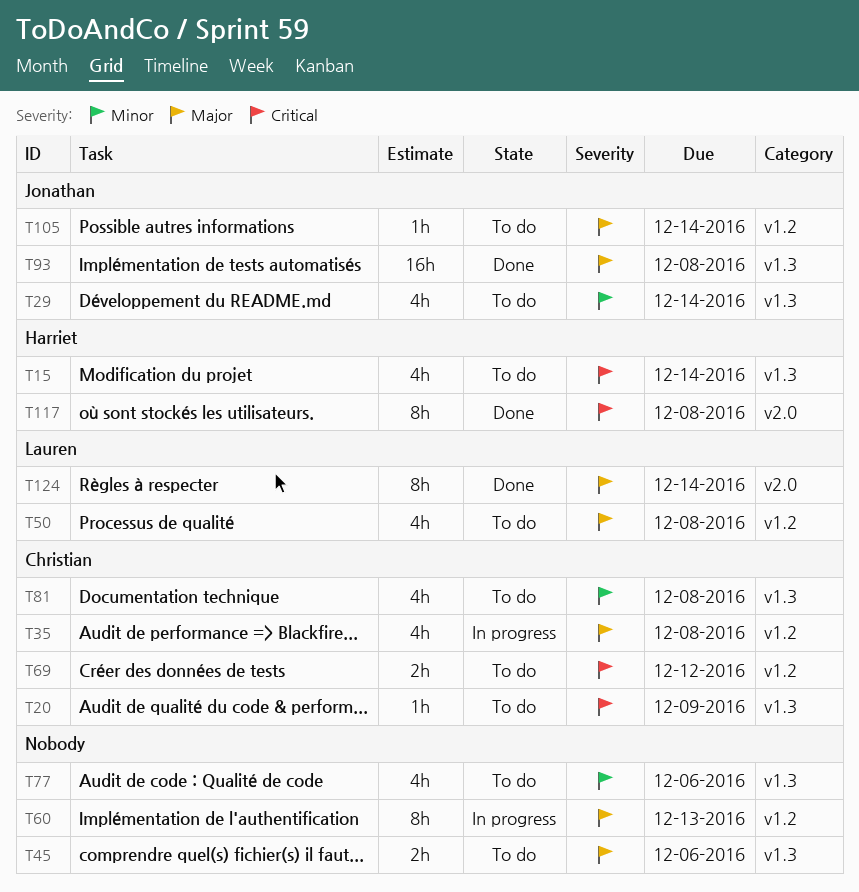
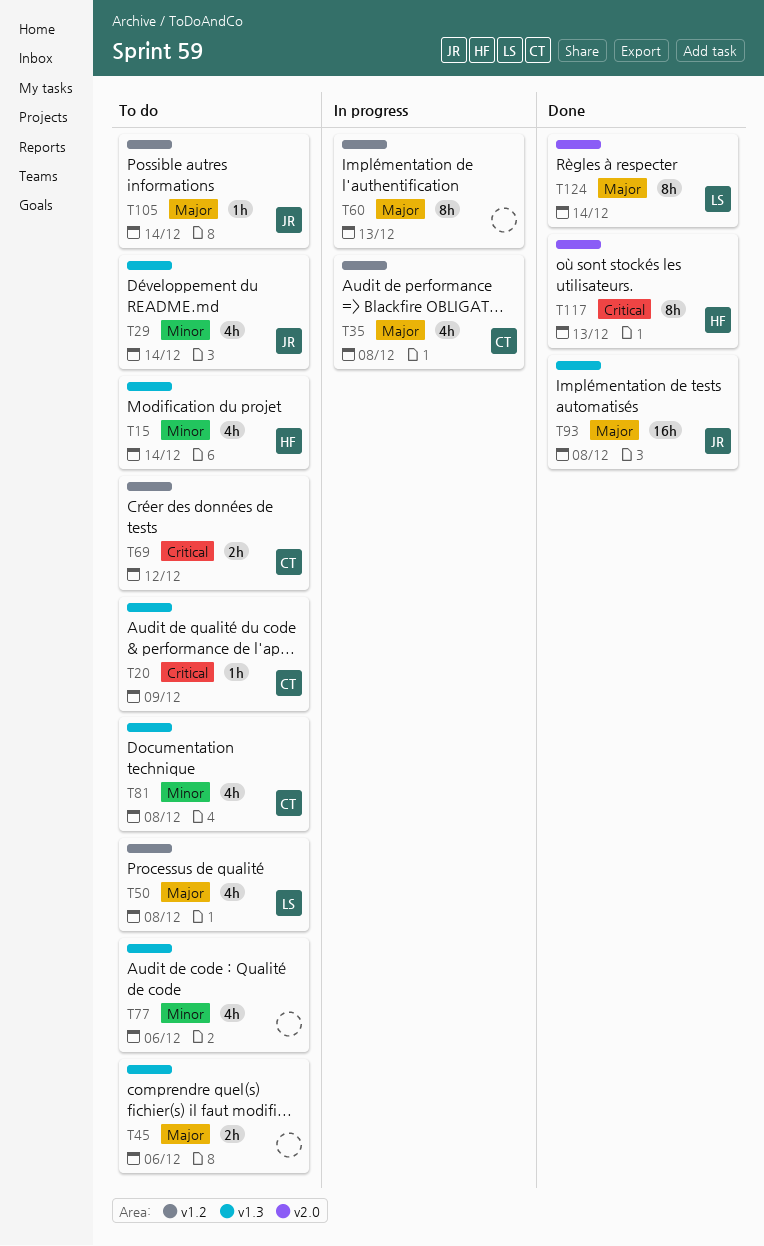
T15, priority: Critical -> Minor
T117, due: Dec 8 -> Dec 13

